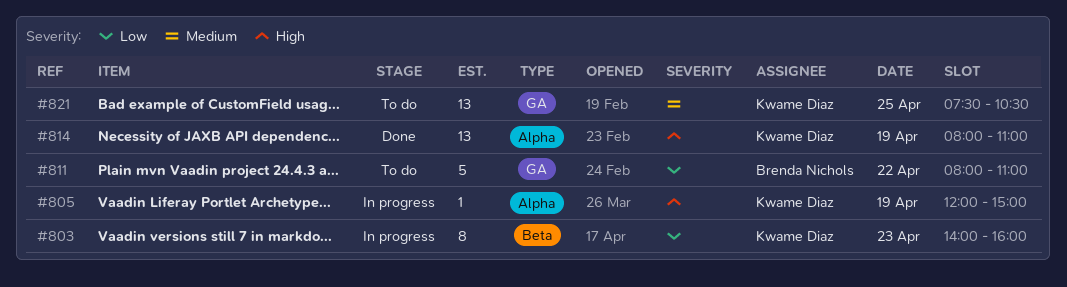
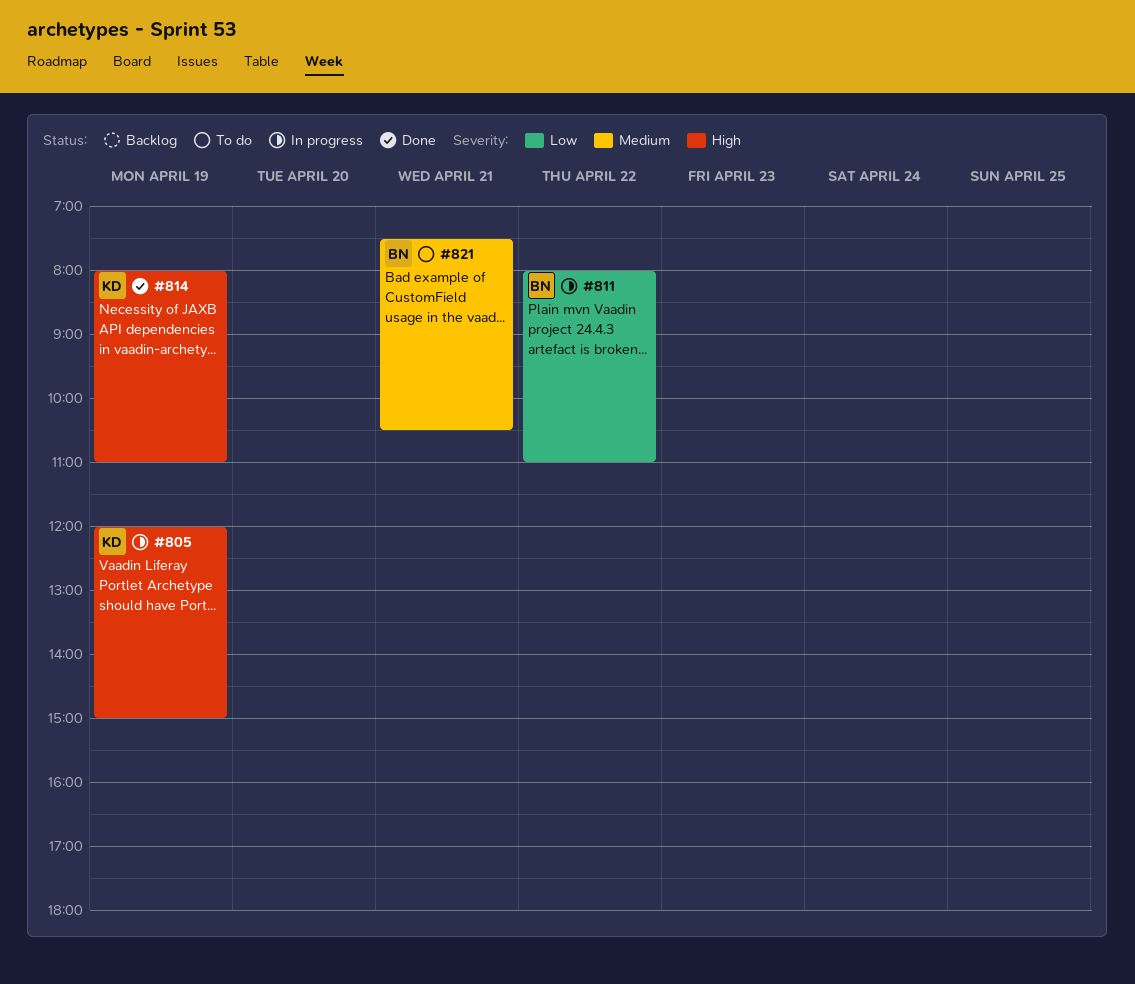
#803: present -> none
#811, status: To do -> In progress
#821, owner: Kwame Diaz -> Brenda Nichols
#821, day: Apr 25 -> Apr 21

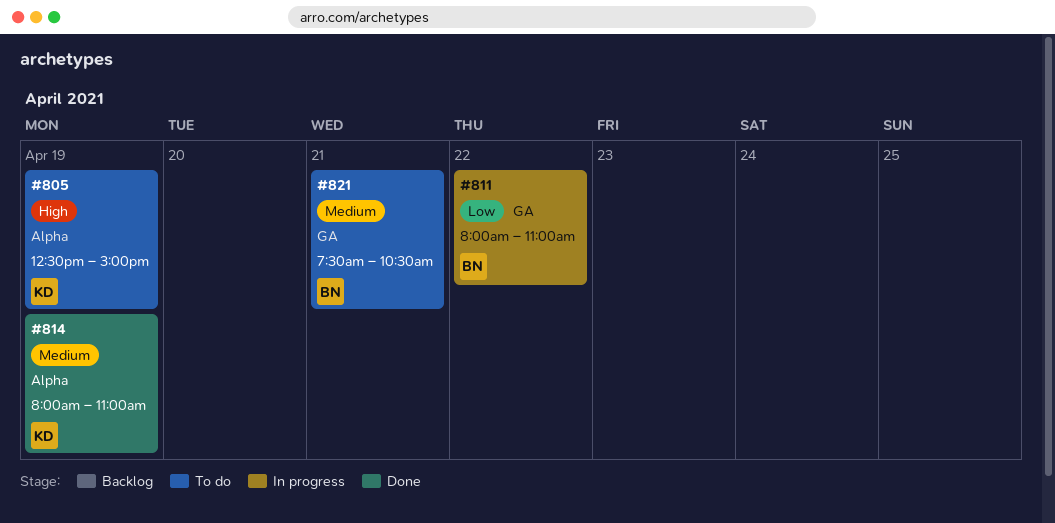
#805, status: In progress -> To do
#805, begins: 12:00 -> 12:30
#814, priority: High -> Medium

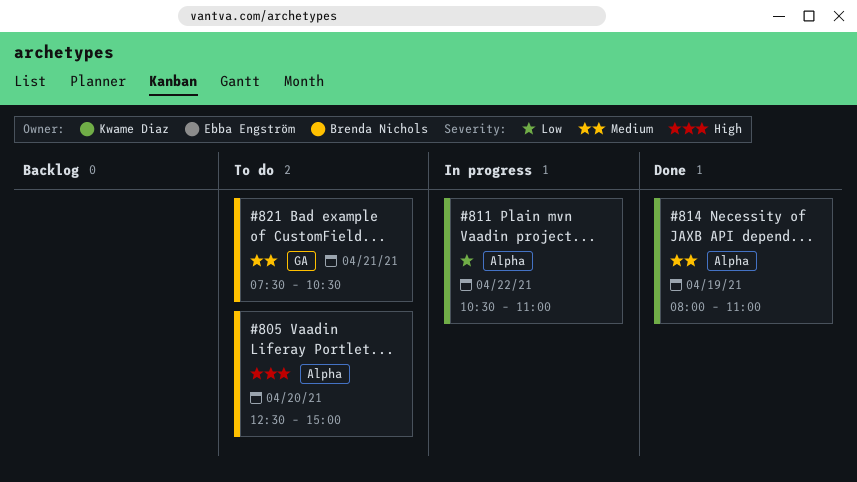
#805, owner: Kwame Diaz -> Brenda Nichols
#805, day: Apr 19 -> Apr 20
#811, owner: Brenda Nichols -> Kwame Diaz
#811, label: GA -> Alpha
#811, begins: 08:00 -> 10:30

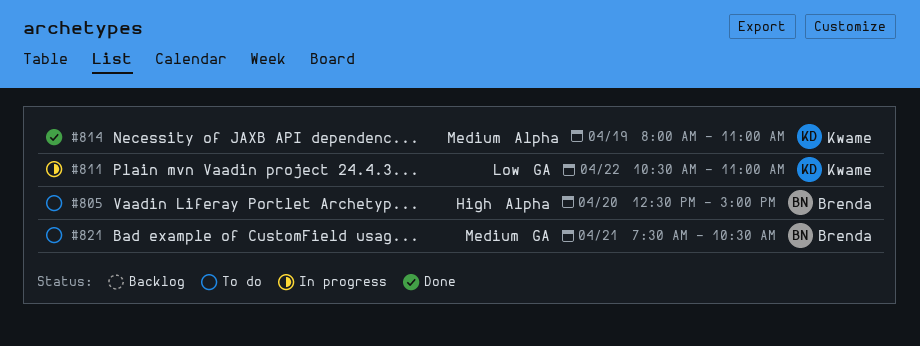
#811, label: Alpha -> GA

